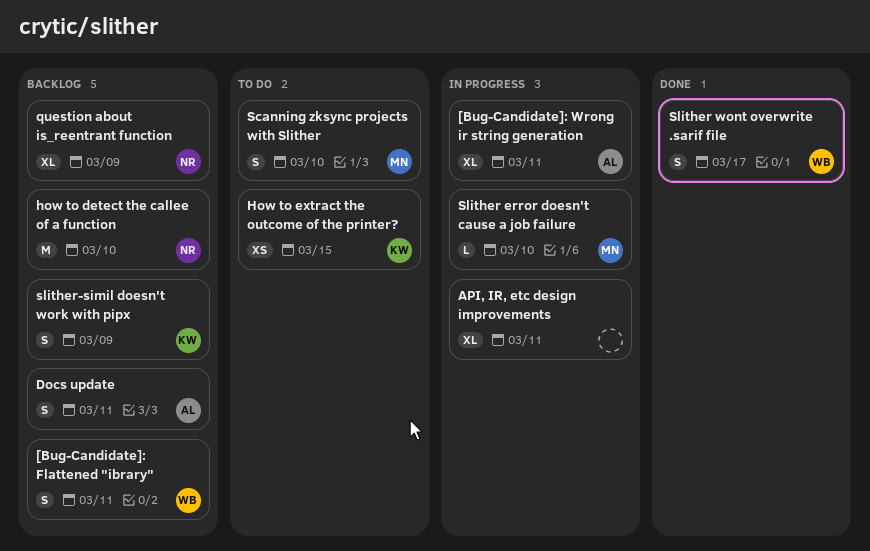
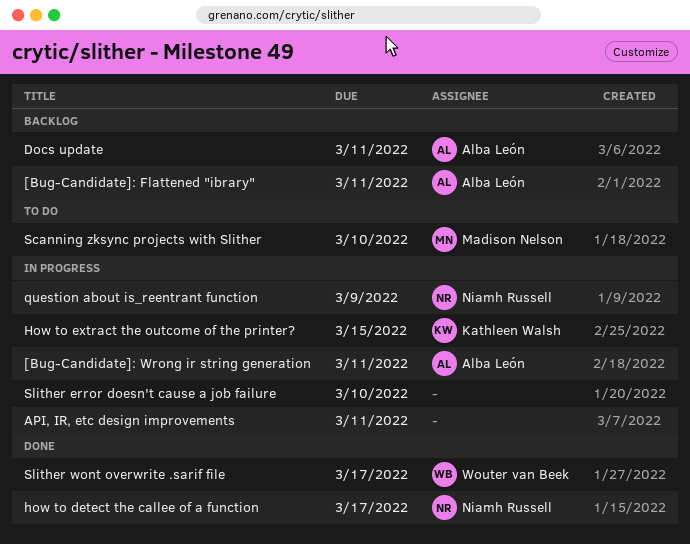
[Bug-Candidate]: Flattened "ibrary", owner: Wouter van Beek -> Alba León
how to detect the callee of a function, status: Backlog -> Done
how to detect the callee of a function, due: Mar 10 -> Mar 17
How to extract the outcome of the printer?, status: To do -> In progress
question about is_reentrant function, status: Backlog -> In progress
Slither error doesn't cause a job failure, owner: Madison Nelson -> none
slither-simil doesn't work with pipx: present -> none

